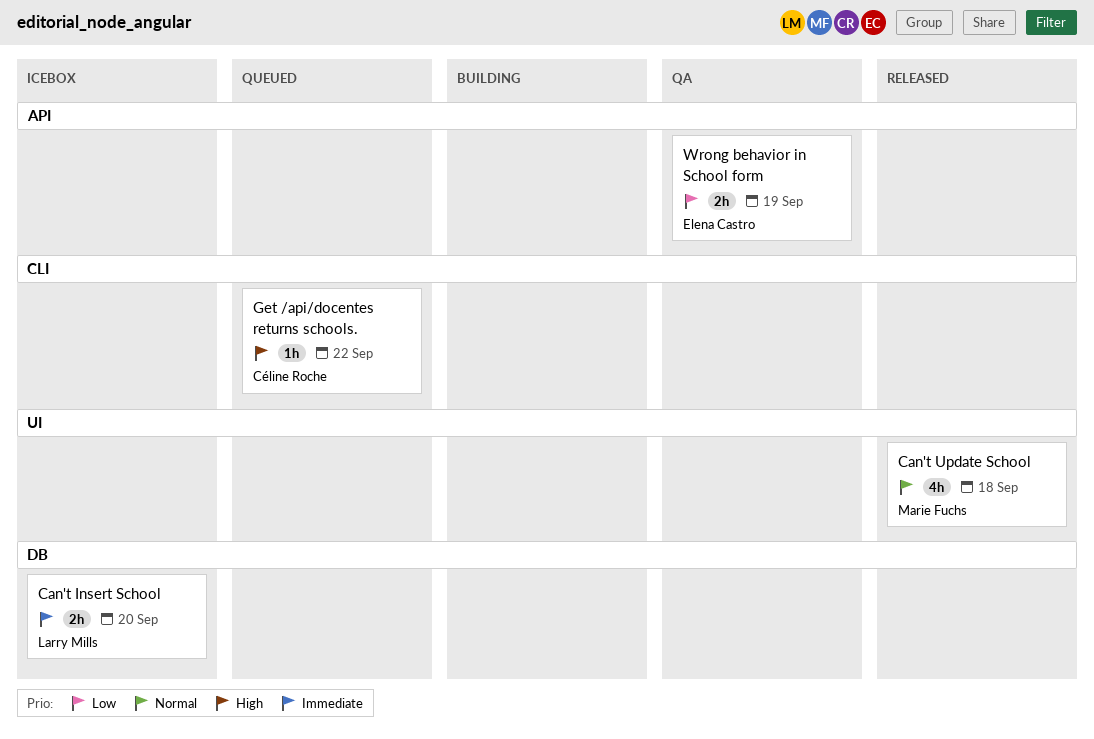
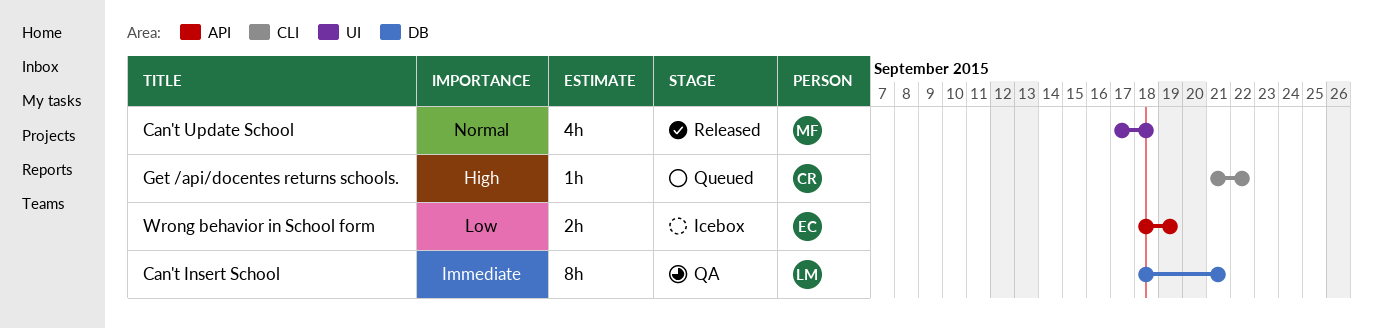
Can't Insert School, status: Icebox -> QA
Can't Insert School, estimate: 2h -> 8h
Can't Insert School, due: Sep 20 -> Sep 21
Wrong behavior in School form, status: QA -> Icebox

